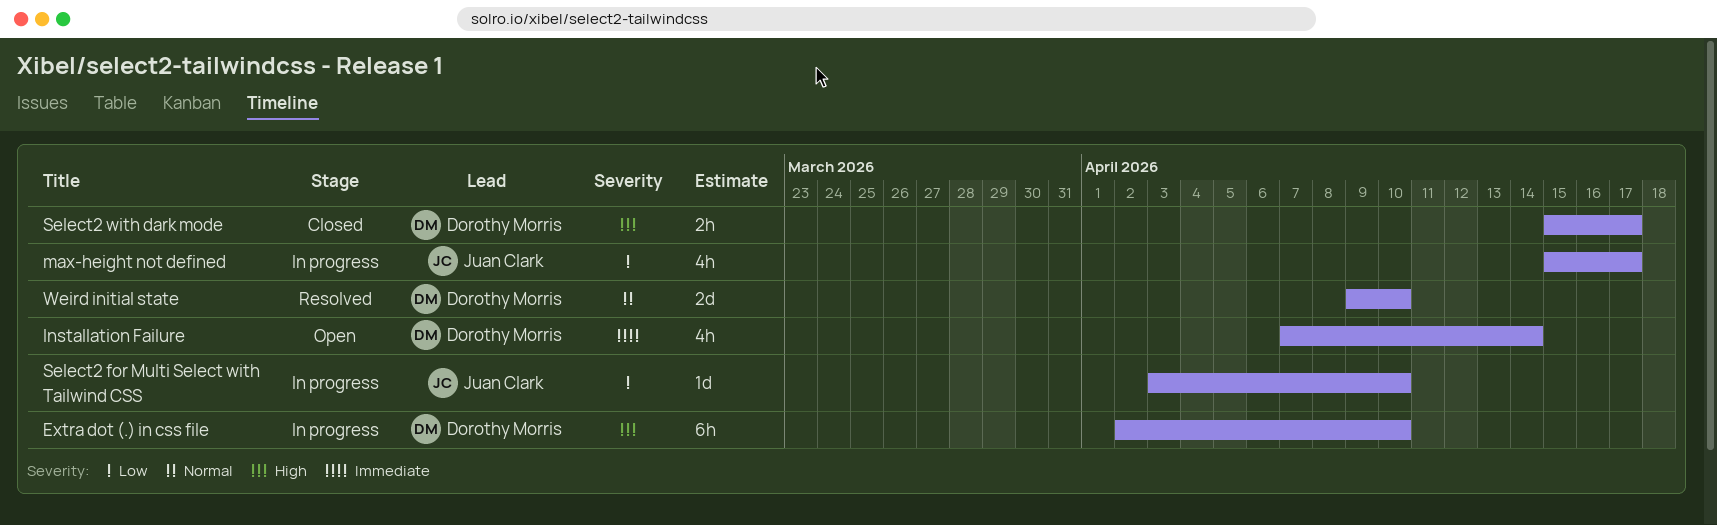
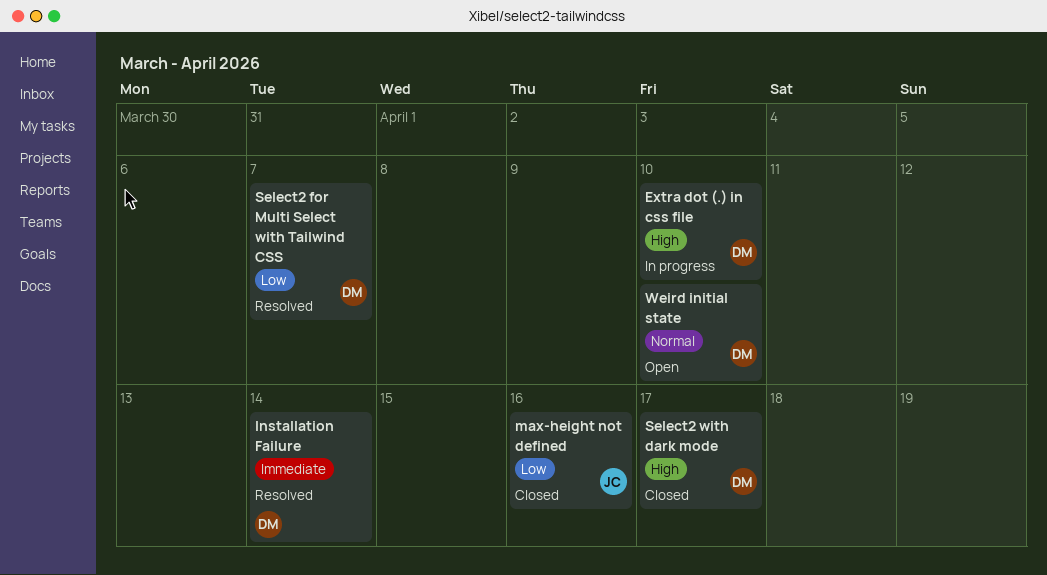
Installation Failure, status: Open -> Resolved
max-height not defined, status: In progress -> Closed
max-height not defined, due: Apr 17 -> Apr 16
Select2 for Multi Select with Tailwind CSS, status: In progress -> Resolved
Select2 for Multi Select with Tailwind CSS, owner: Juan Clark -> Dorothy Morris
Select2 for Multi Select with Tailwind CSS, due: Apr 10 -> Apr 7
Weird initial state, status: Resolved -> Open

